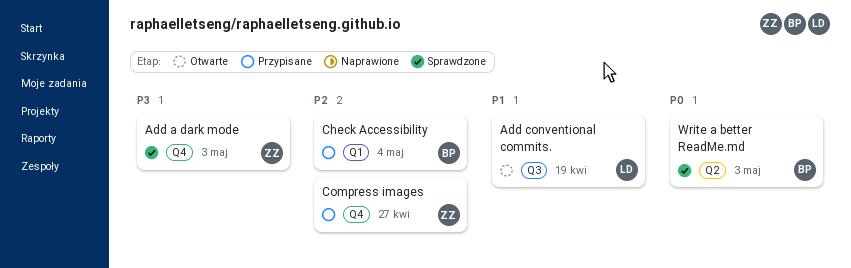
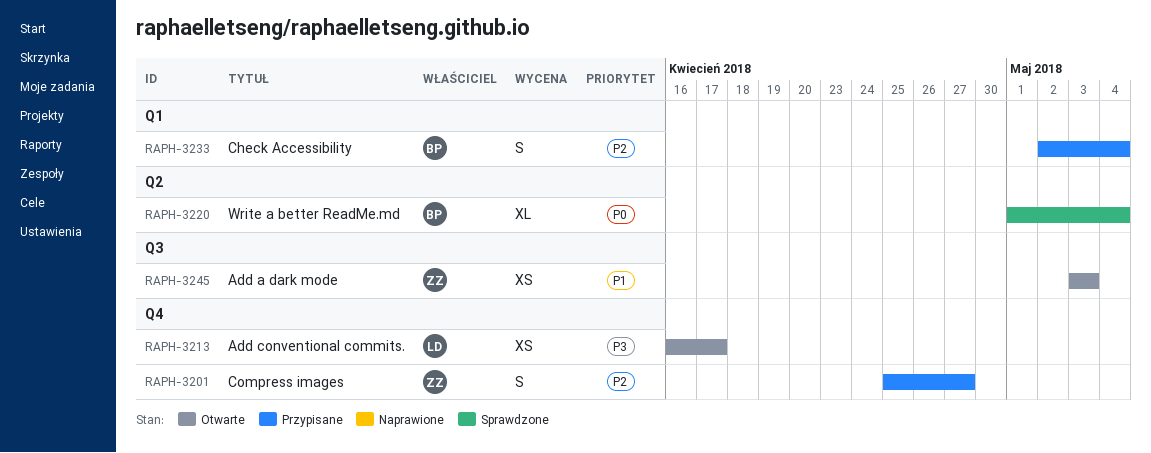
Add a dark mode, status: Sprawdzone -> Otwarte
Add a dark mode, priority: P3 -> P1
Add a dark mode, label: Q4 -> Q3
Add conventional commits., priority: P1 -> P3
Add conventional commits., label: Q3 -> Q4
Add conventional commits., due: Apr 19 -> Apr 17
Write a better ReadMe.md, due: May 3 -> May 4

